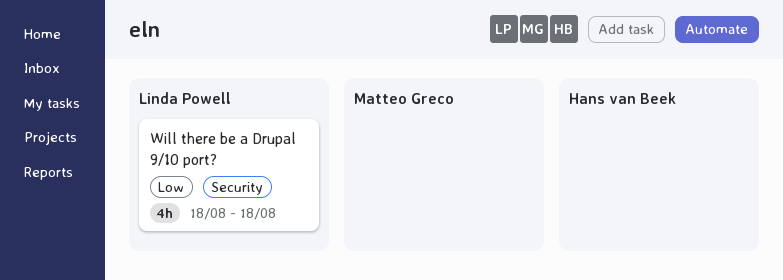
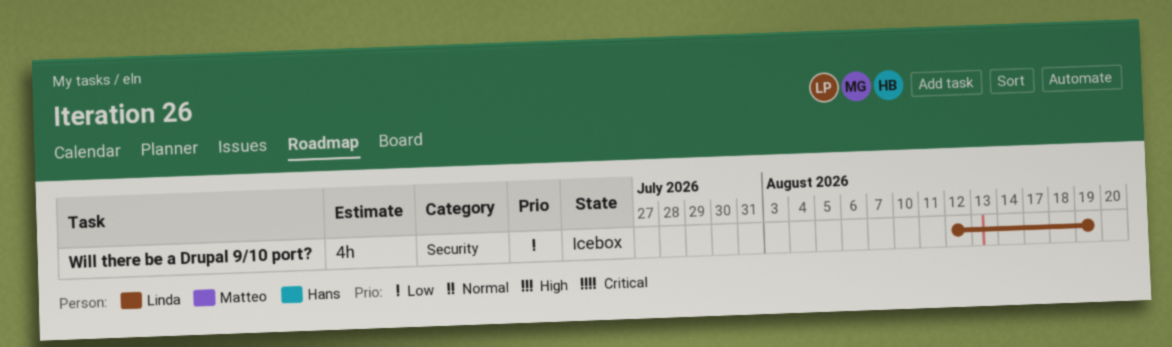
Will there be a Drupal 9/10 port?, start: Aug 18 -> Aug 12
Will there be a Drupal 9/10 port?, due: Aug 18 -> Aug 19

